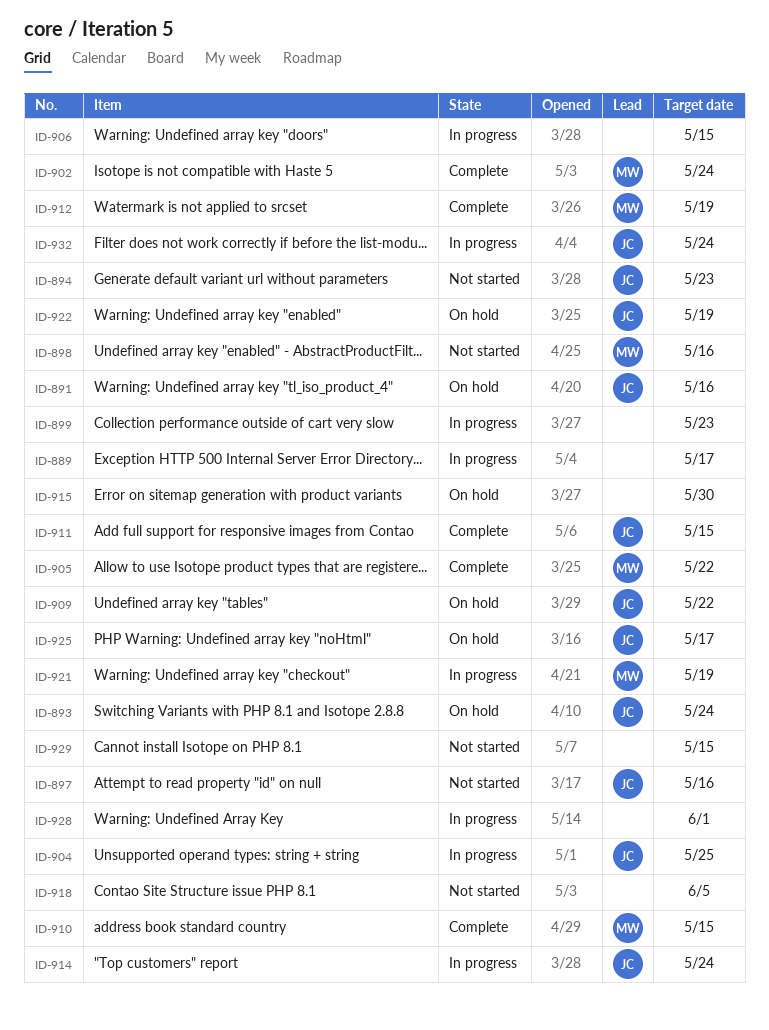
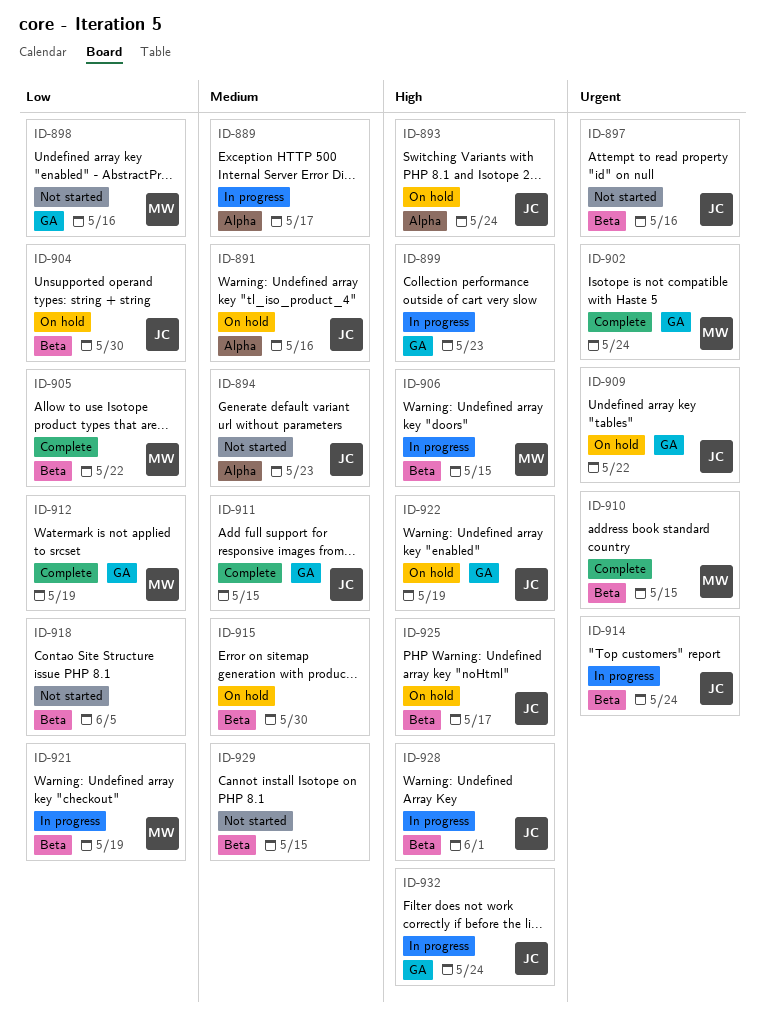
ID-904, status: In progress -> On hold
ID-904, due: May 25 -> May 30
ID-906, owner: none -> MW
ID-928, owner: none -> JC

